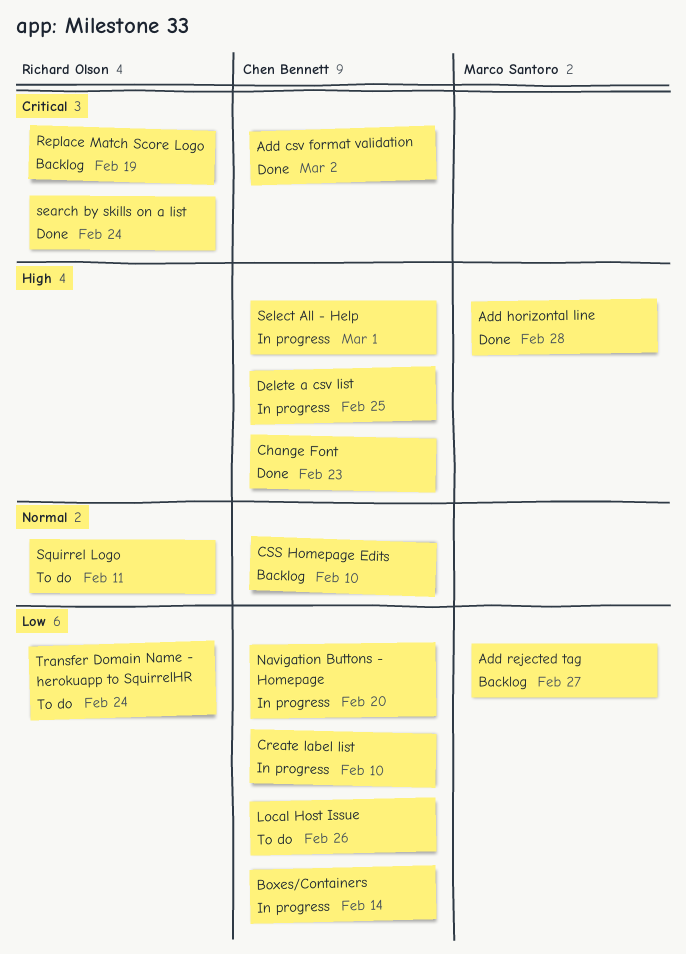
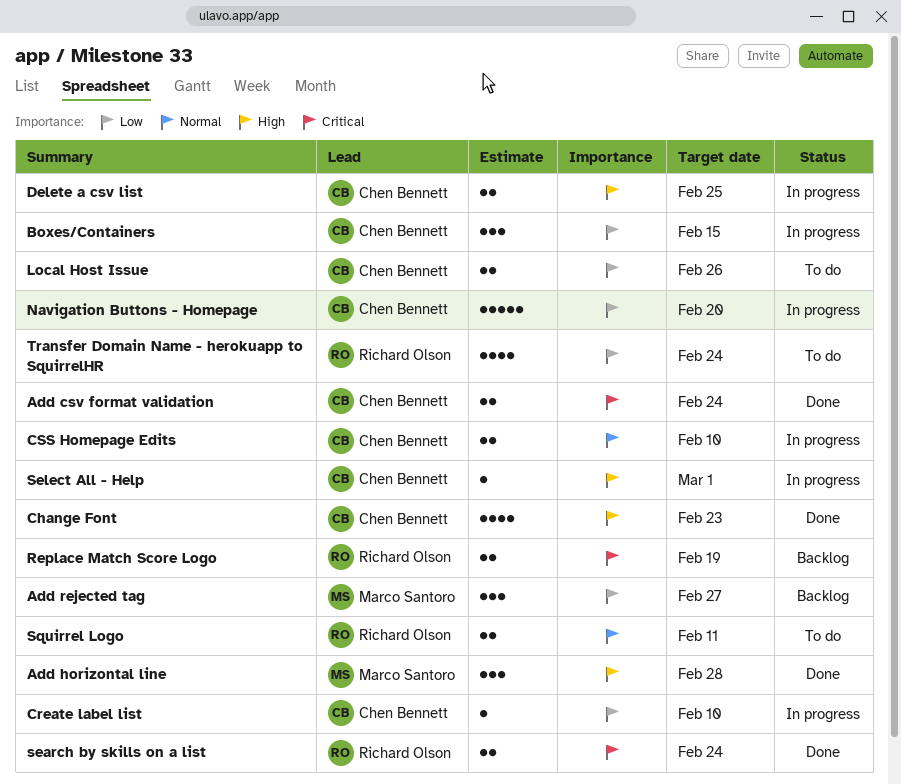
Add csv format validation, due: Mar 2 -> Feb 24
Boxes/Containers, due: Feb 14 -> Feb 15
CSS Homepage Edits, status: Backlog -> In progress

